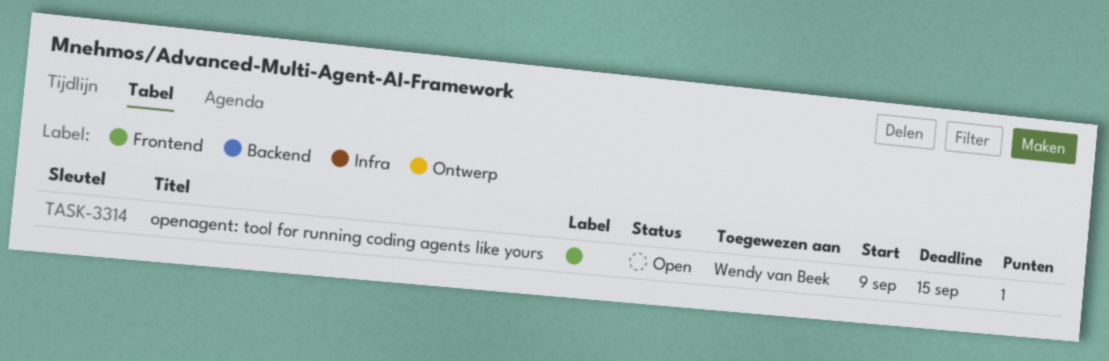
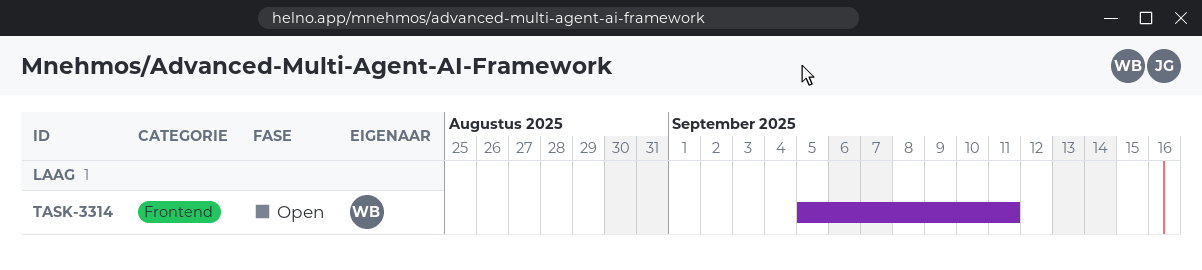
TASK-3314, start: Sep 9 -> Sep 5
TASK-3314, due: Sep 15 -> Sep 11

